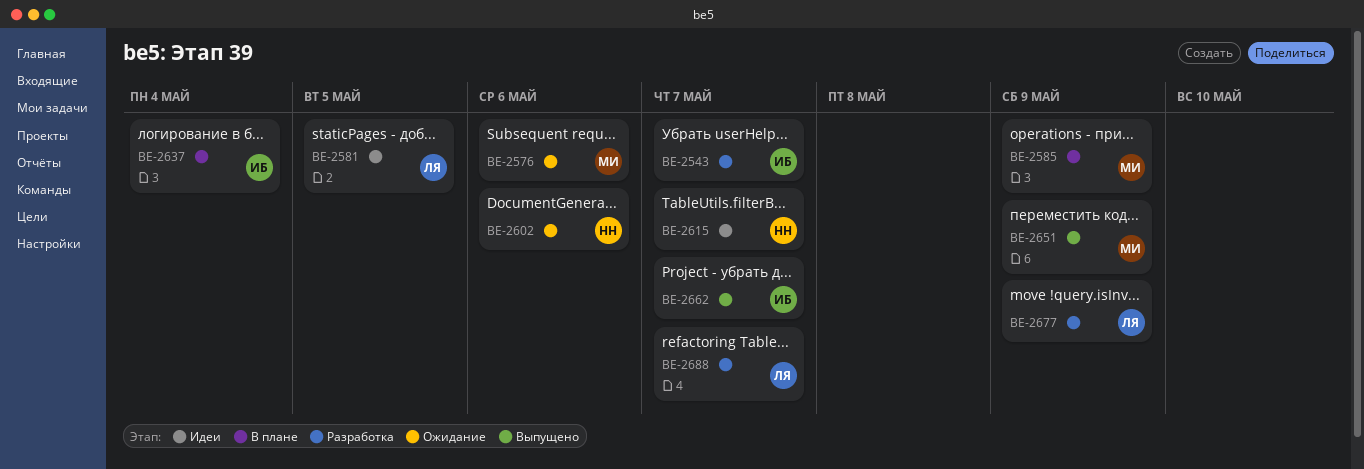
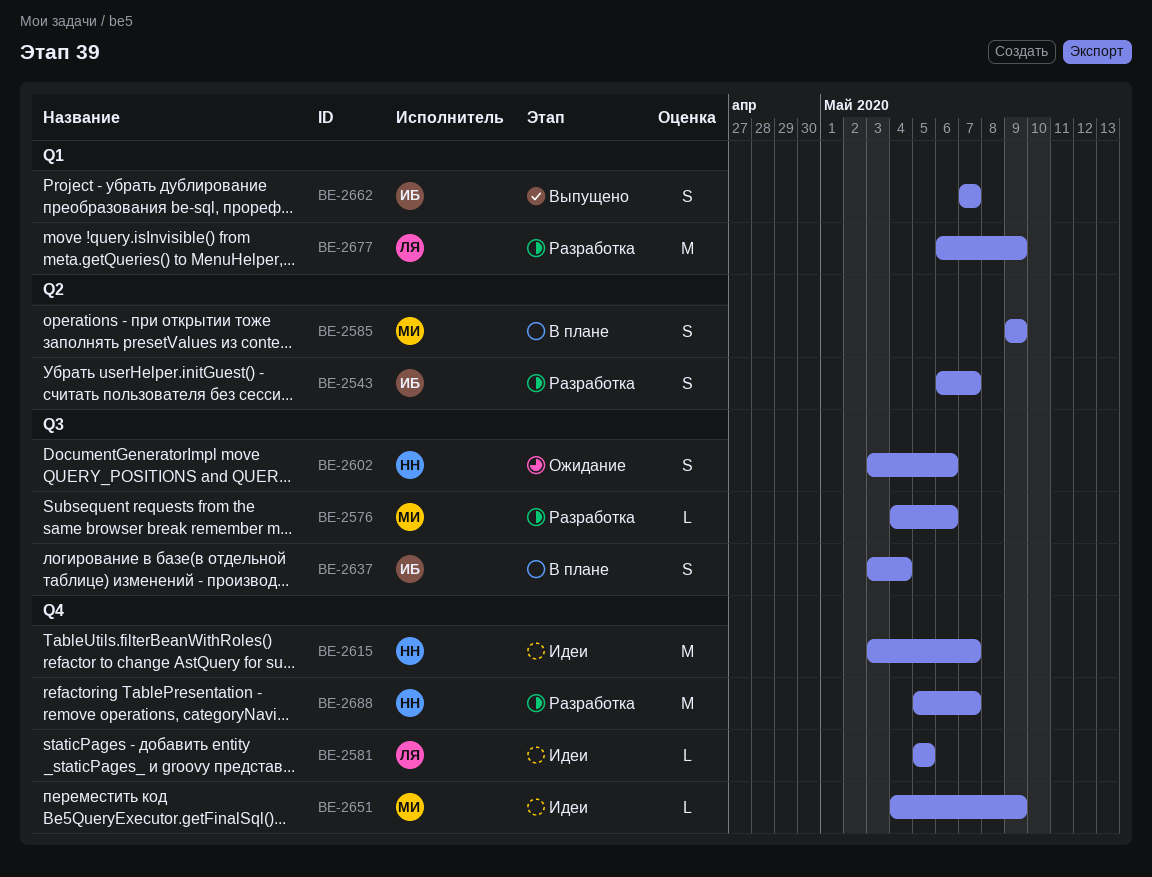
BE-2576, status: Ожидание -> Разработка
BE-2651, status: Выпущено -> Идеи
BE-2688, owner: ЛЯ -> НН

